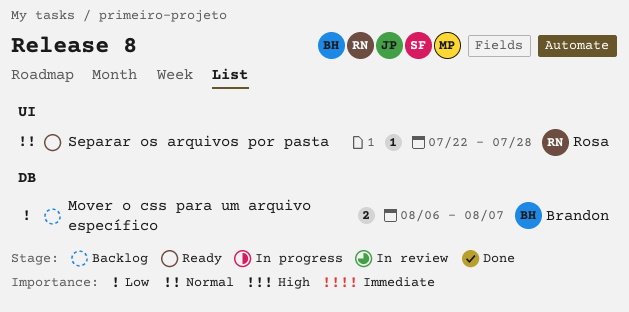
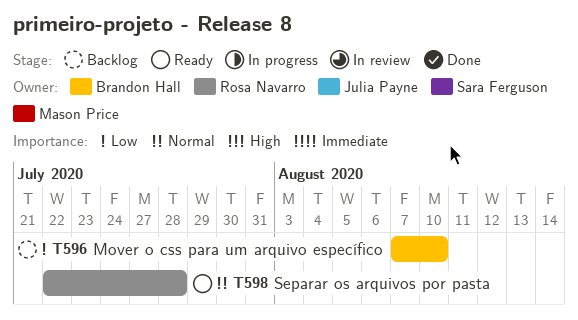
Mover o css para um arquivo específico, start: Aug 6 -> Aug 7
Mover o css para um arquivo específico, due: Aug 7 -> Aug 10

